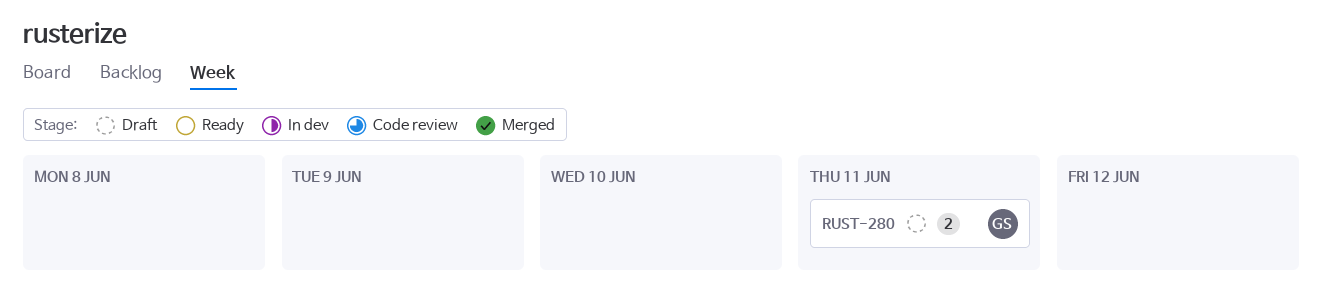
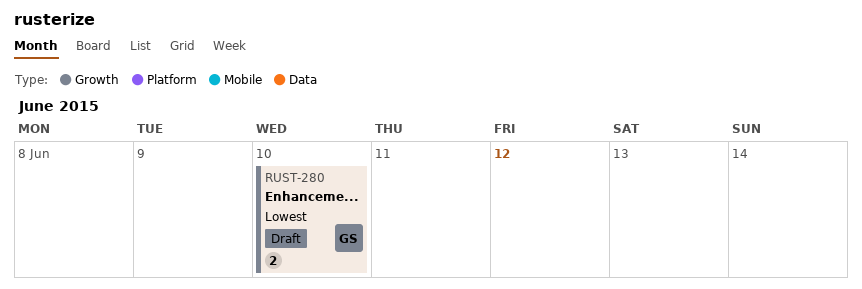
RUST-280, due: Jun 11 -> Jun 10

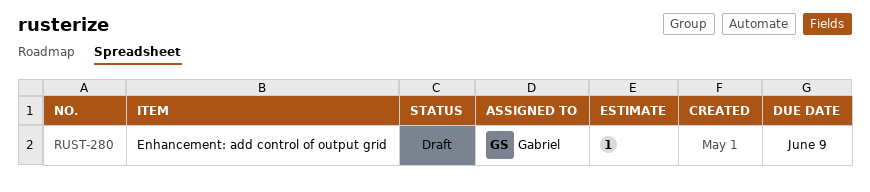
RUST-280, estimate: 2 -> 1
RUST-280, due: Jun 10 -> Jun 9

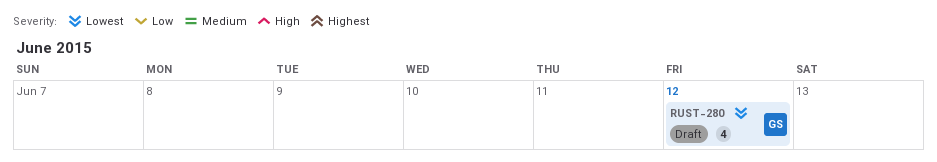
RUST-280, estimate: 1 -> 4
RUST-280, due: Jun 9 -> Jun 12

